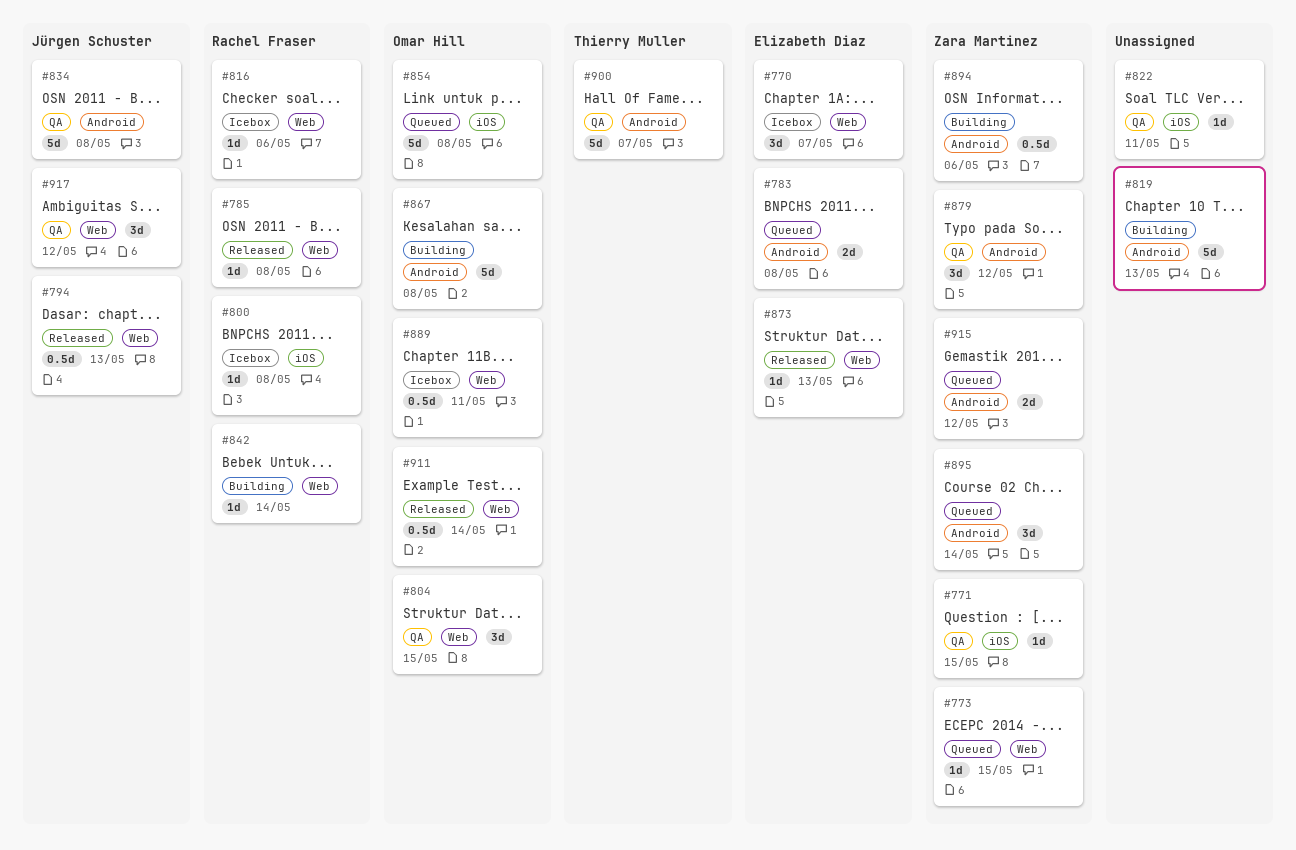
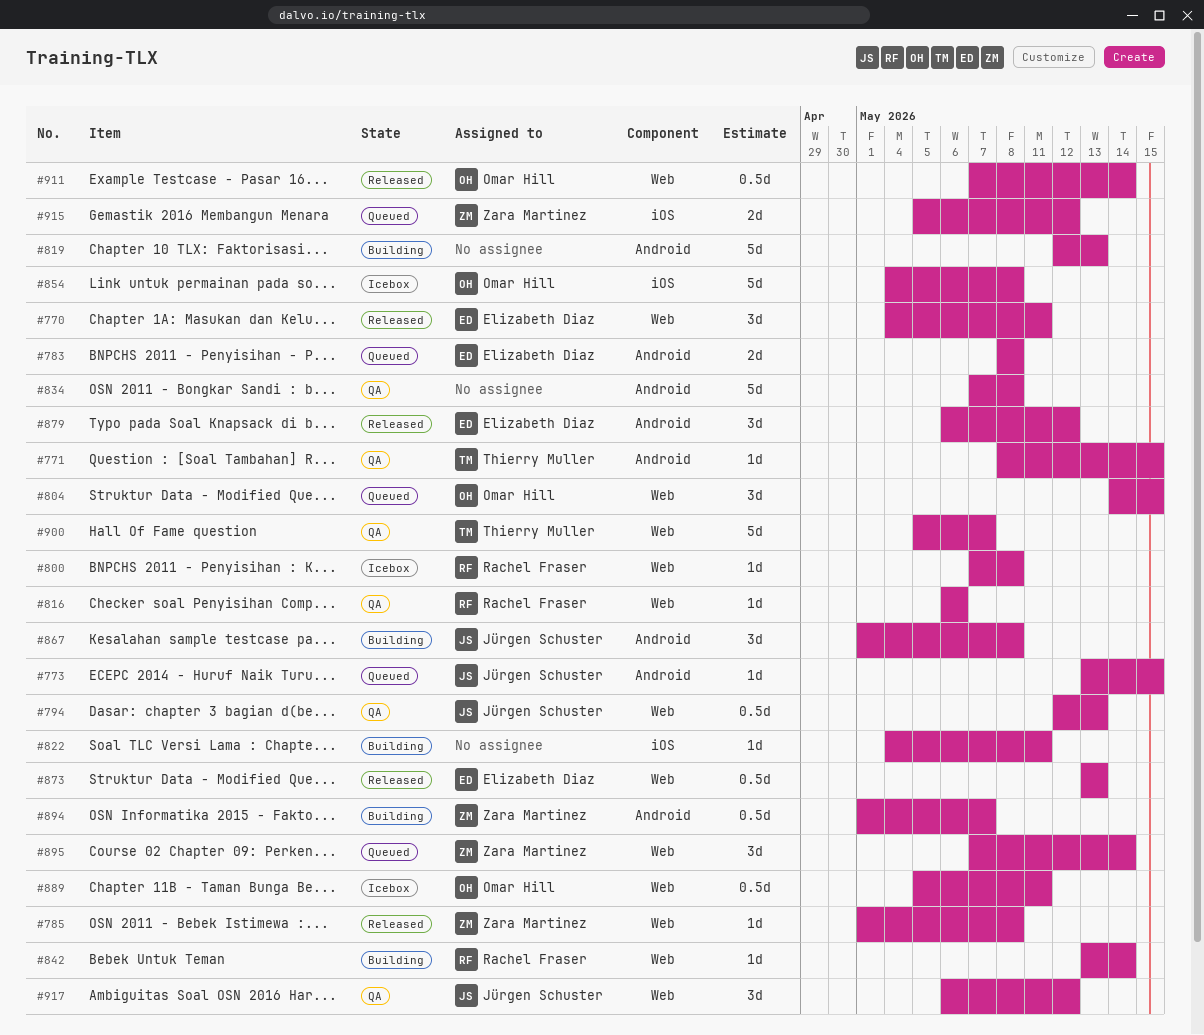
#770, status: Icebox -> Released
#770, due: May 7 -> May 11
#771, owner: Zara Martinez -> Thierry Muller
#771, label: iOS -> Android
#773, owner: Zara Martinez -> Jürgen Schuster
#773, label: Web -> Android
#785, owner: Rachel Fraser -> Zara Martinez
#794, status: Released -> QA
#800, label: iOS -> Web
#804, status: QA -> Queued
#816, status: Icebox -> QA
#822, status: QA -> Building
#834, owner: Jürgen Schuster -> none
#854, status: Queued -> Icebox
#867, owner: Omar Hill -> Jürgen Schuster
#867, estimate: 5d -> 3d
#873, estimate: 1d -> 0.5d
#879, status: QA -> Released
#879, owner: Zara Martinez -> Elizabeth Diaz
#894, due: May 6 -> May 7
#895, label: Android -> Web
#900, label: Android -> Web
#915, label: Android -> iOS

